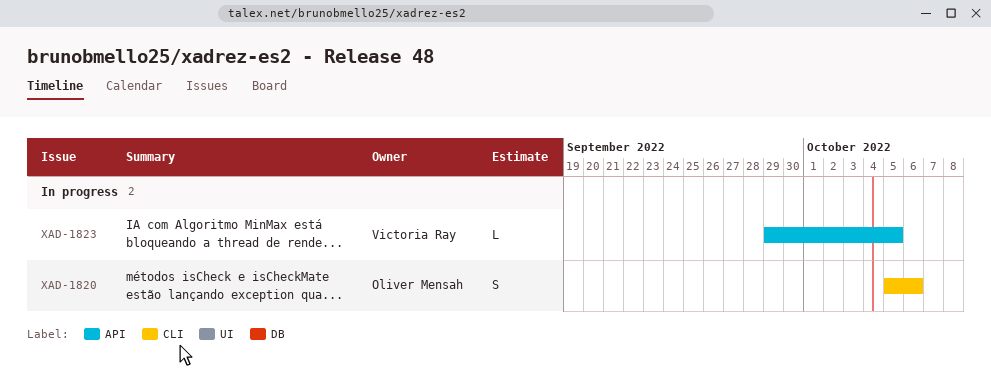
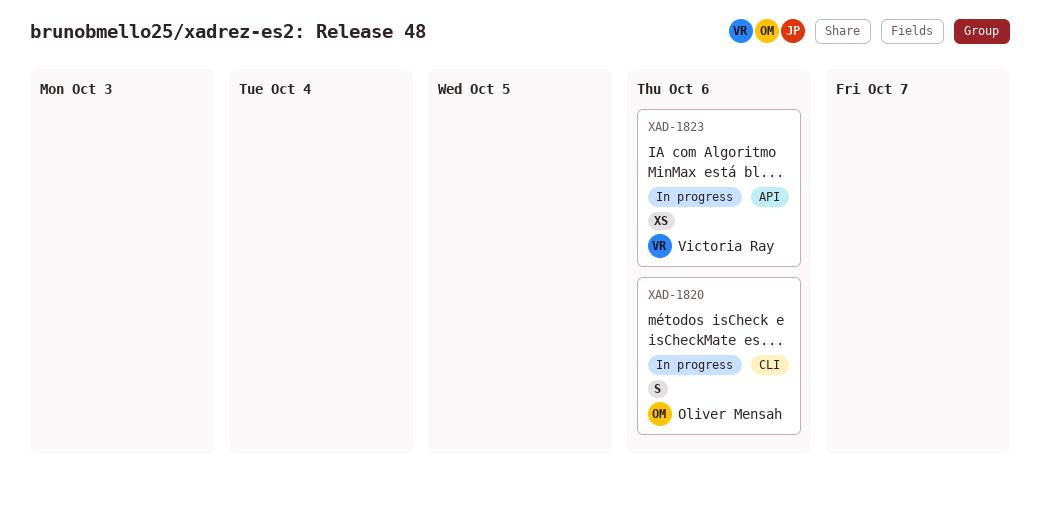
XAD-1823, estimate: L -> XS
XAD-1823, due: Oct 5 -> Oct 6

